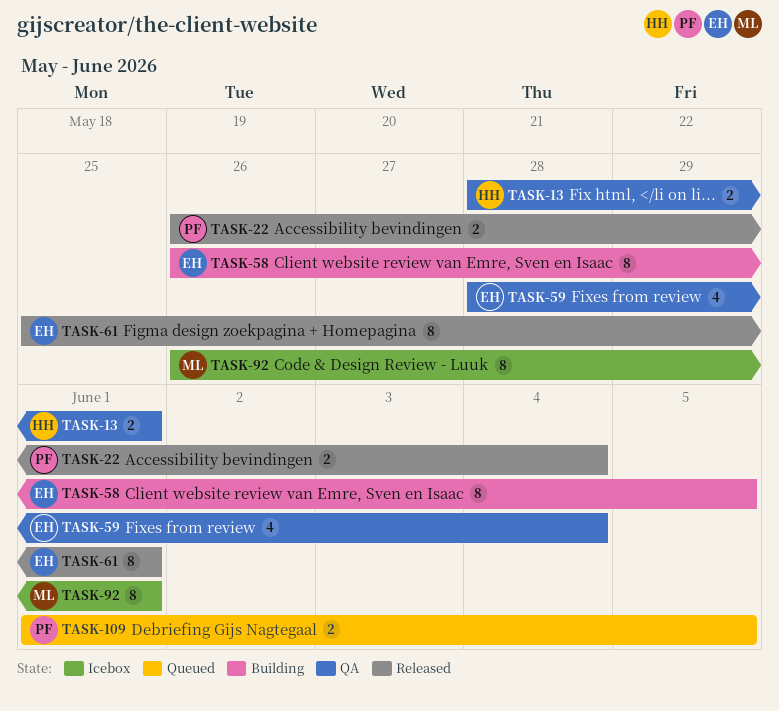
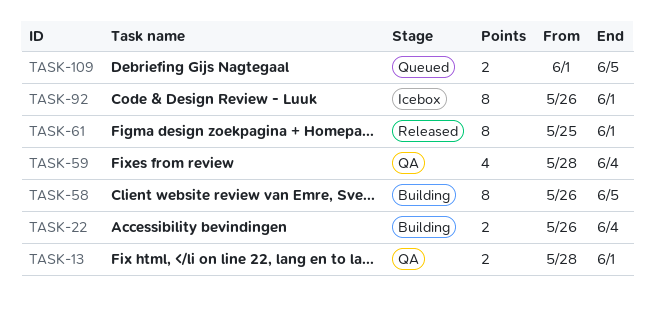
TASK-22, status: Released -> Building

